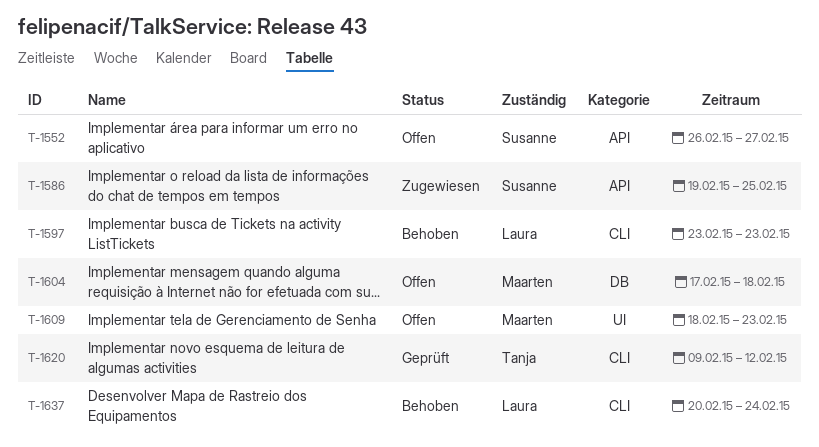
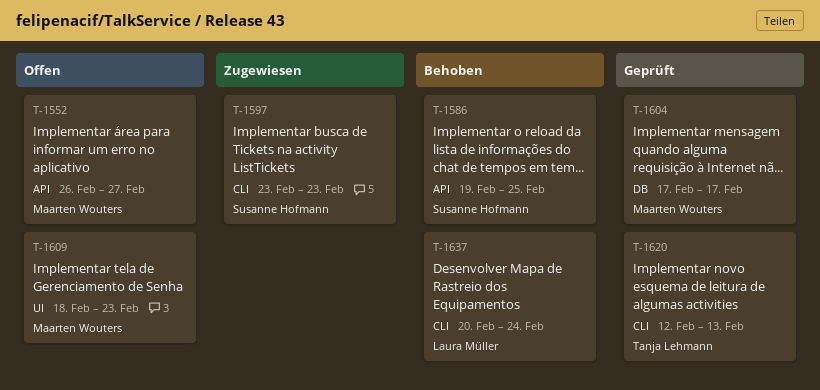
T-1552, owner: Susanne Hofmann -> Maarten Wouters
T-1586, status: Zugewiesen -> Behoben
T-1597, status: Behoben -> Zugewiesen
T-1597, owner: Laura Müller -> Susanne Hofmann
T-1604, status: Offen -> Geprüft
T-1604, due: Feb 18 -> Feb 17
T-1620, start: Feb 9 -> Feb 12
T-1620, due: Feb 12 -> Feb 13

